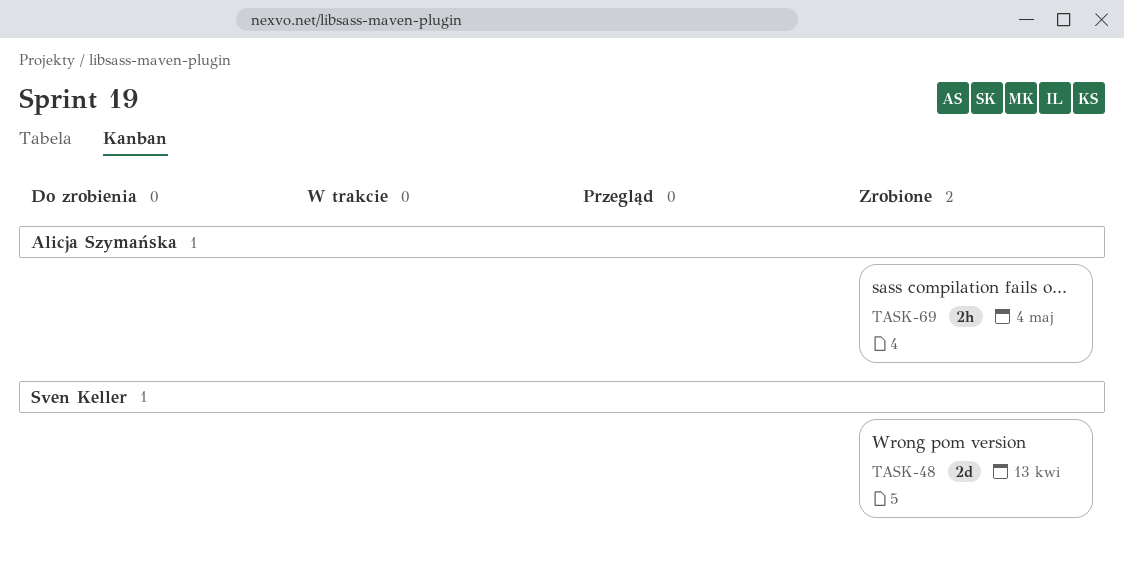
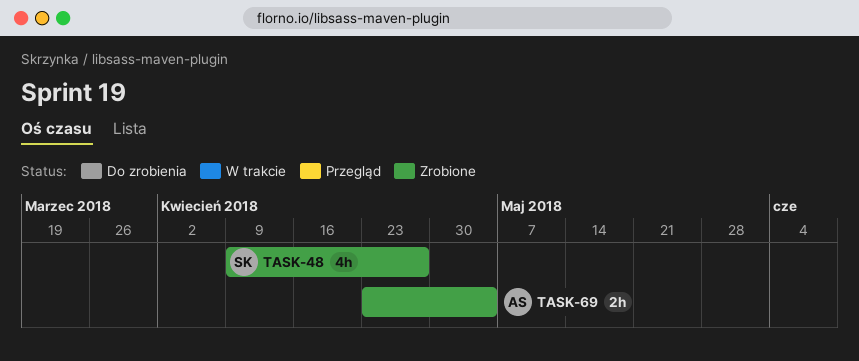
TASK-48, estimate: 2d -> 4h
TASK-48, due: Apr 13 -> Apr 27

